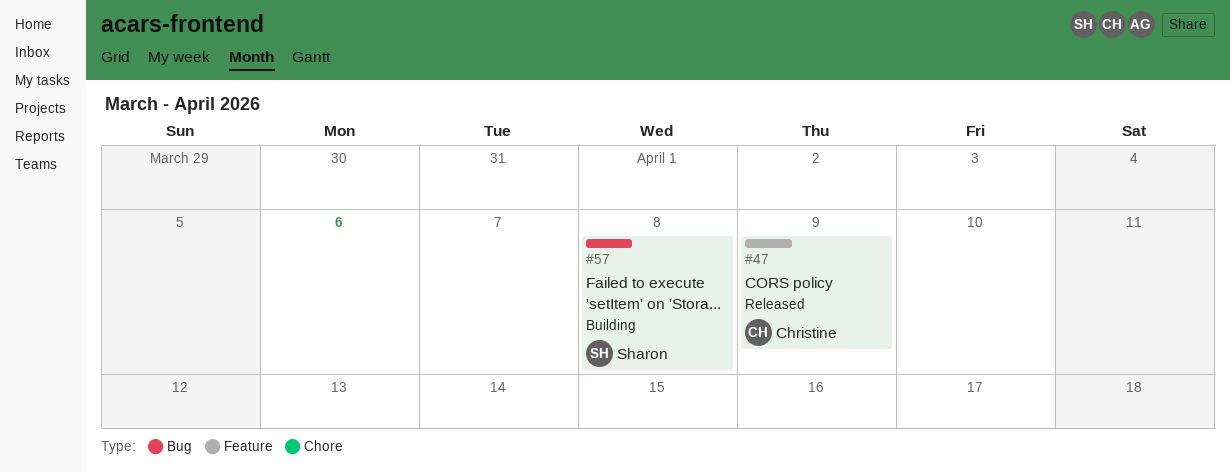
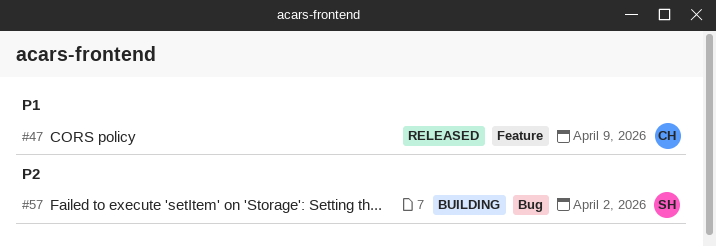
#57, due: Apr 8 -> Apr 2

